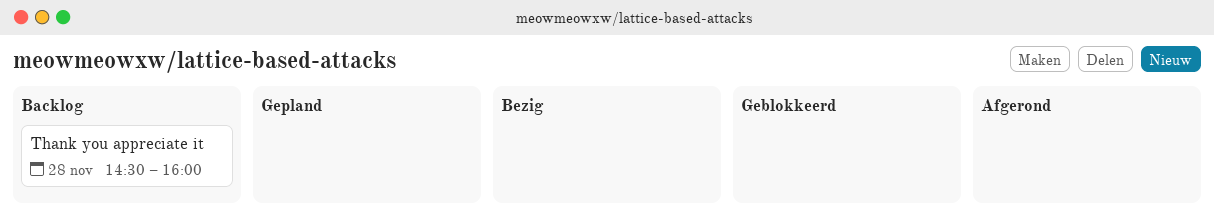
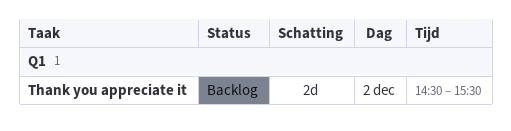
Thank you appreciate it, day: Nov 28 -> Dec 2
Thank you appreciate it, ends: 16:00 -> 15:30

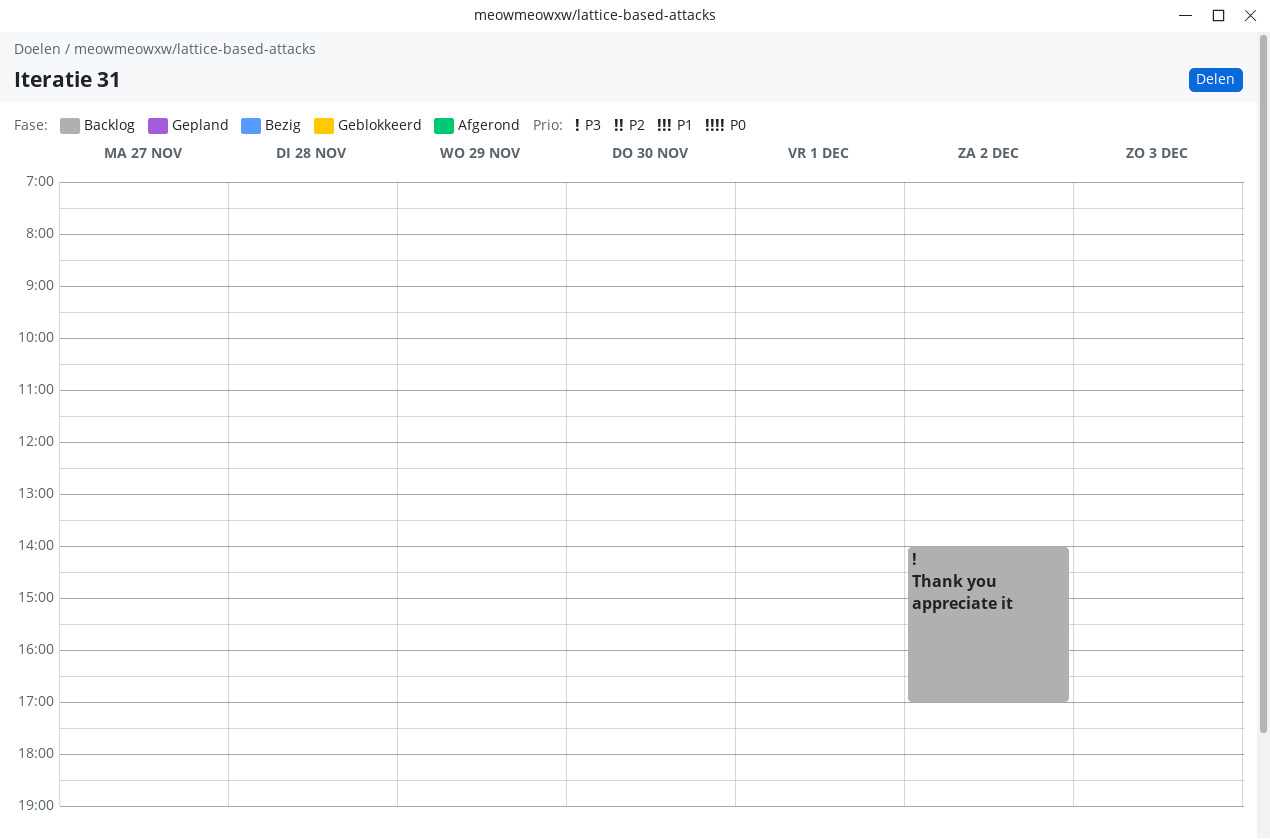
Thank you appreciate it, begins: 14:30 -> 14:00
Thank you appreciate it, ends: 15:30 -> 17:00

